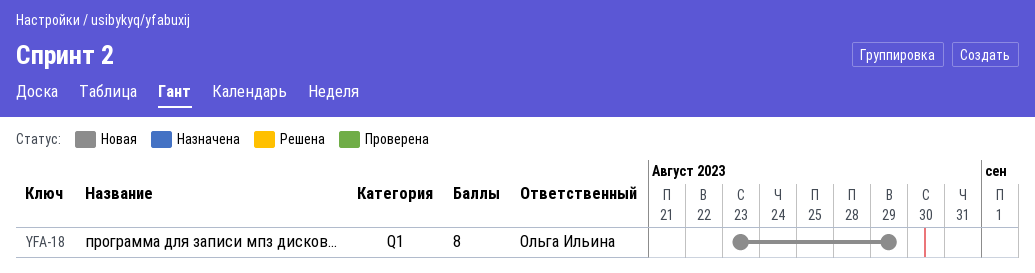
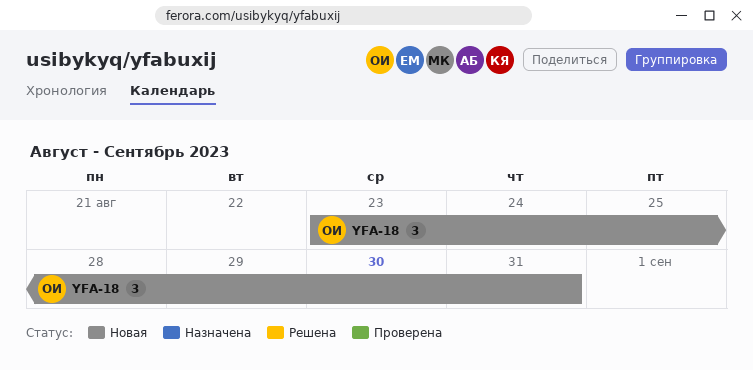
YFA-18, estimate: 8 -> 3
YFA-18, due: Aug 29 -> Aug 31

